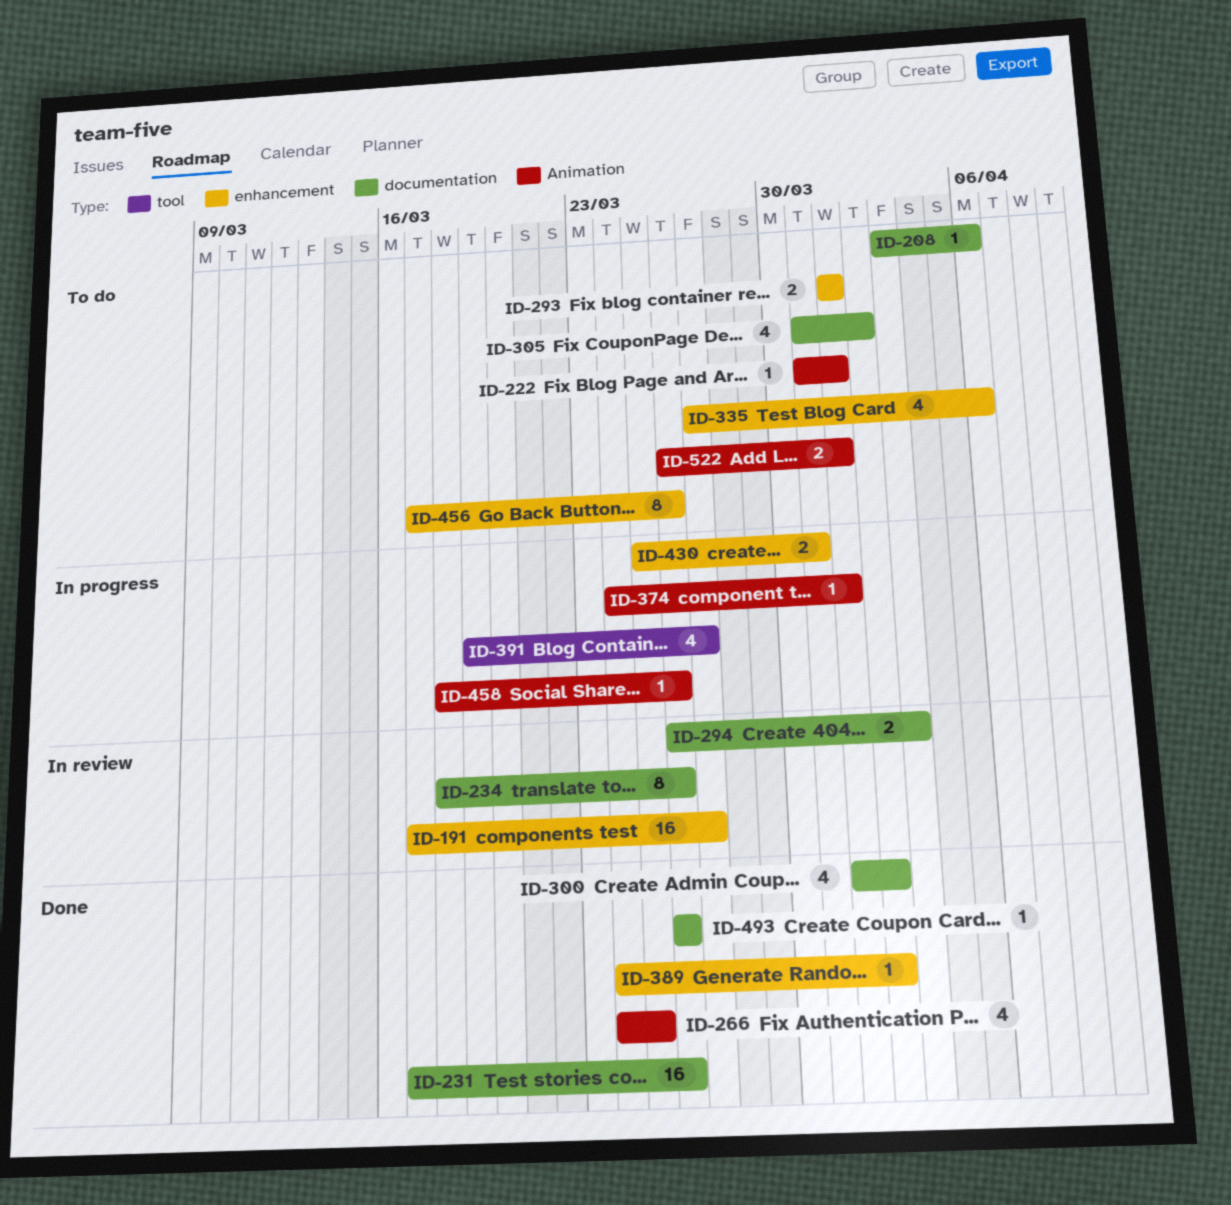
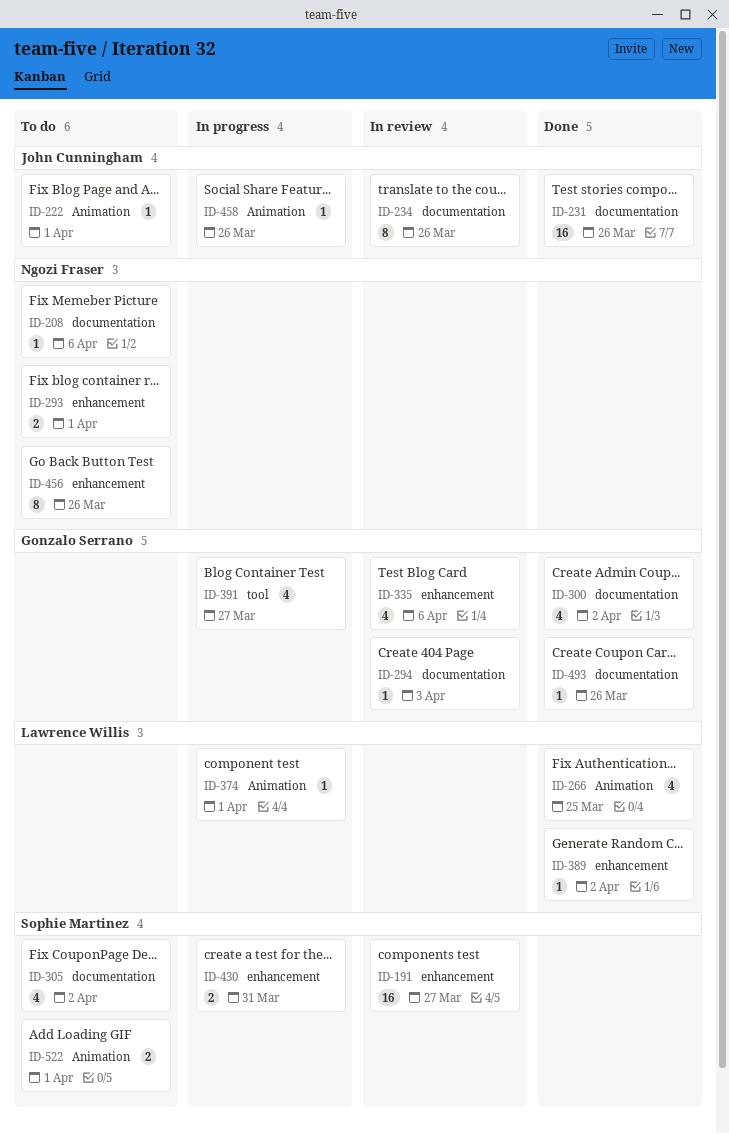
ID-294, estimate: 2 -> 1
ID-335, status: To do -> In review

